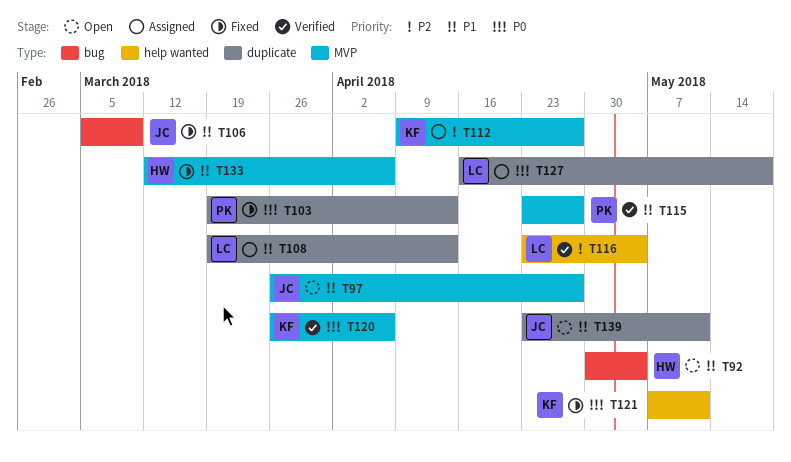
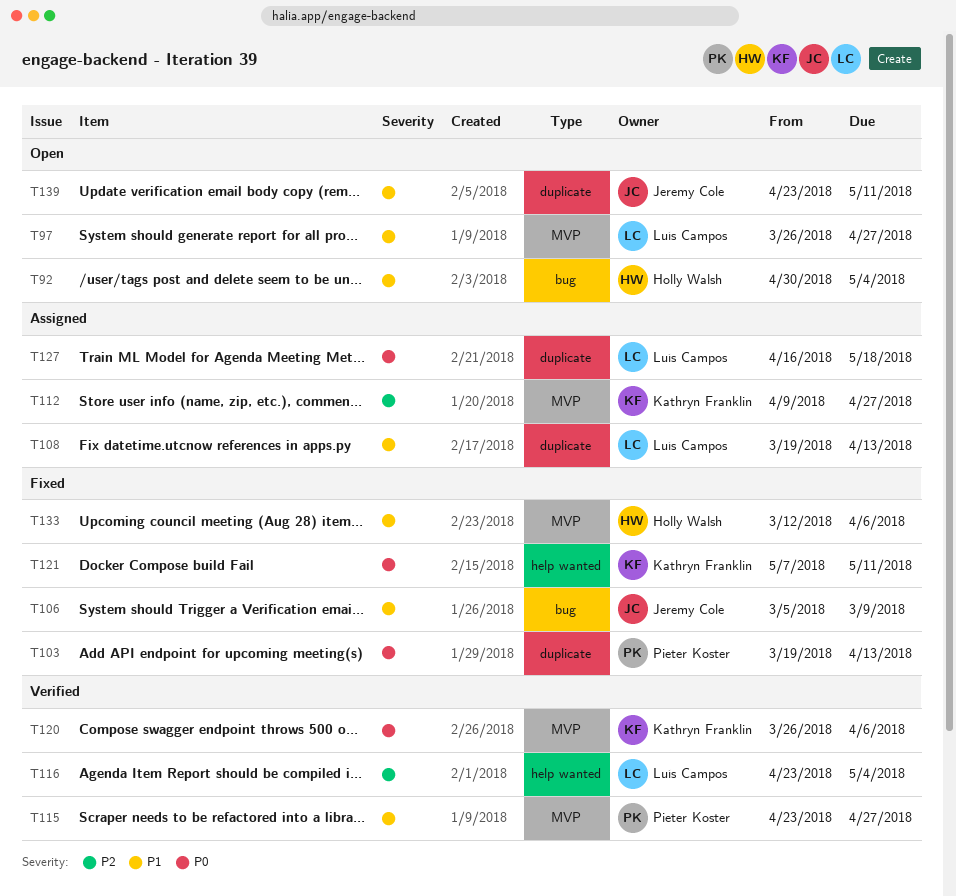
T97, owner: Jeremy Cole -> Luís Campos

